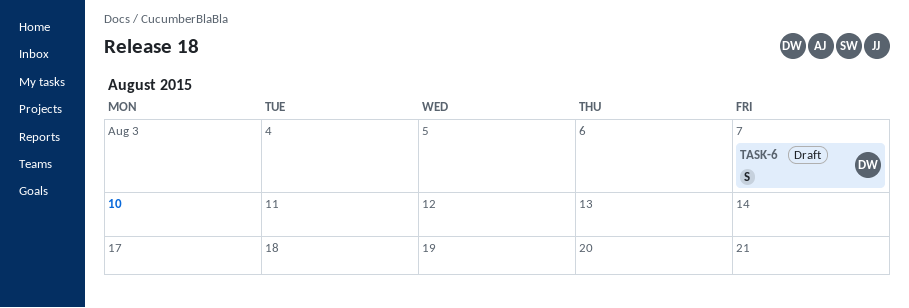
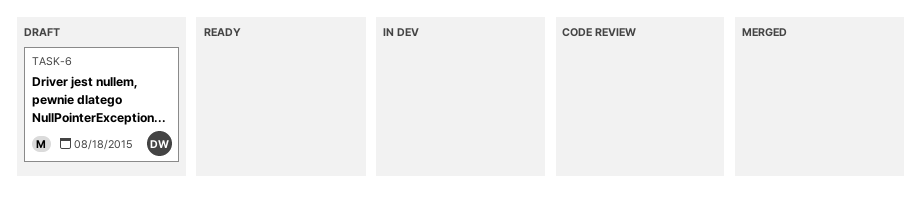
TASK-6, estimate: S -> M
TASK-6, due: Aug 7 -> Aug 18

